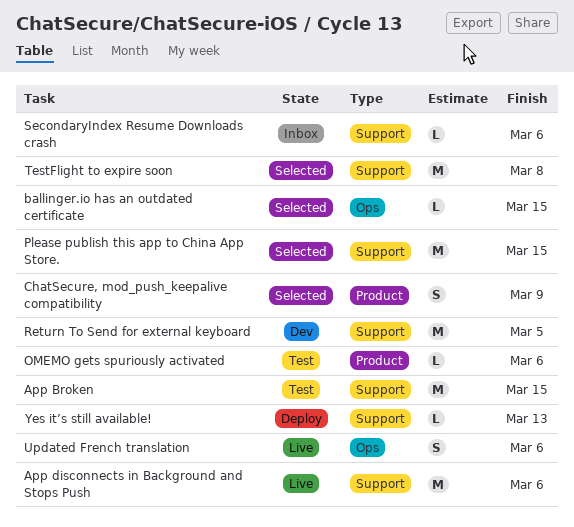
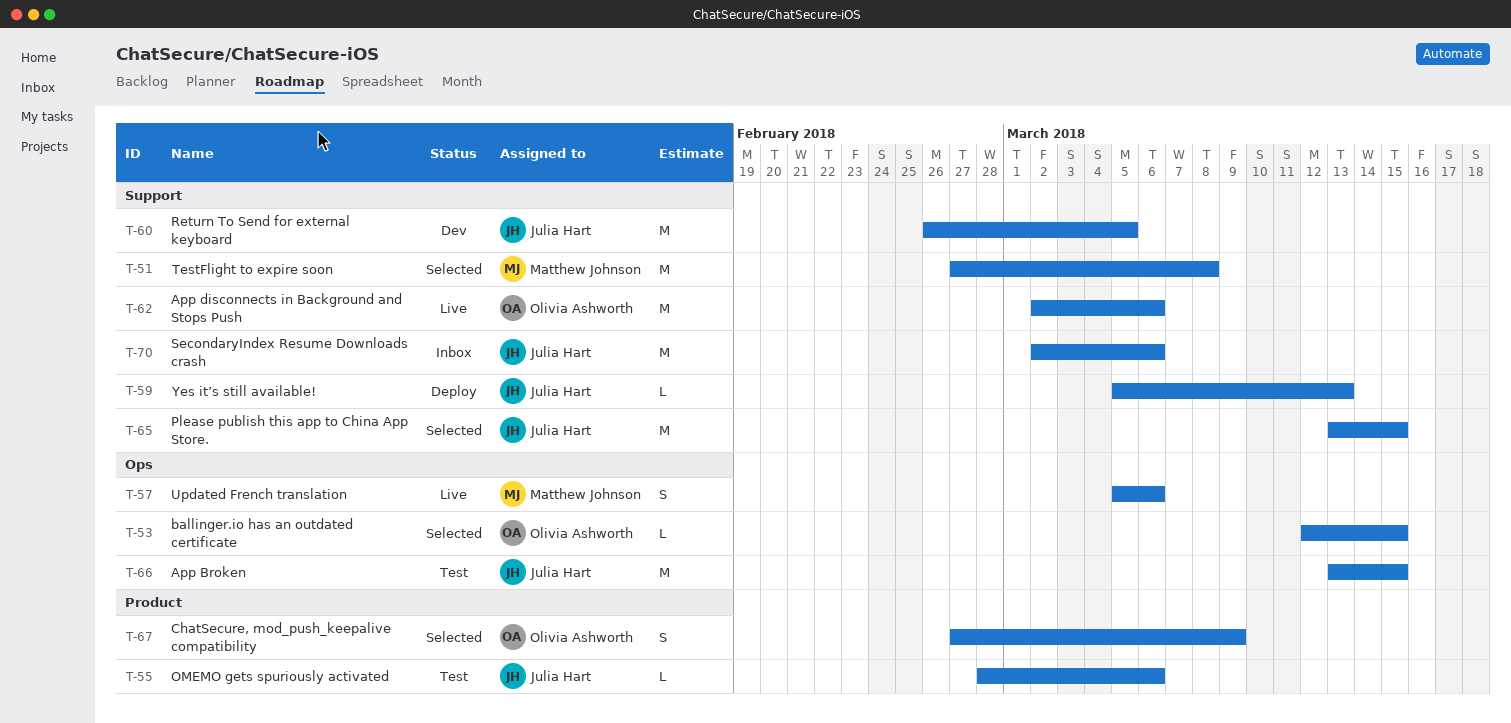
App Broken, label: Support -> Ops
SecondaryIndex Resume Downloads crash, estimate: L -> M

